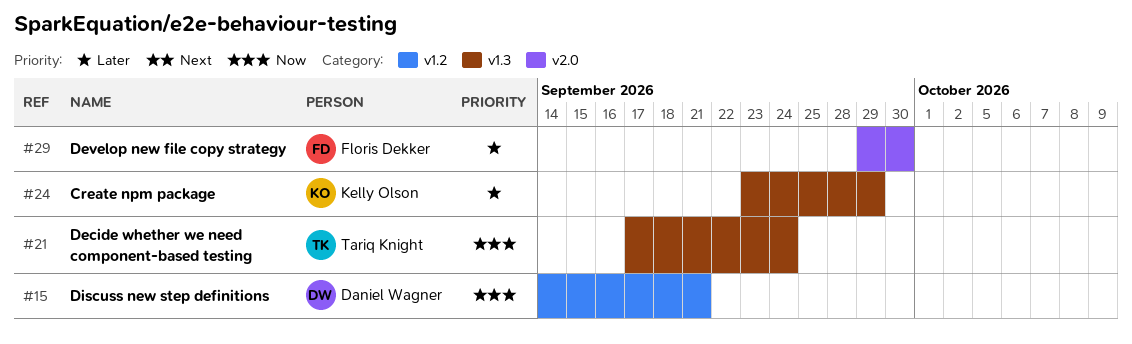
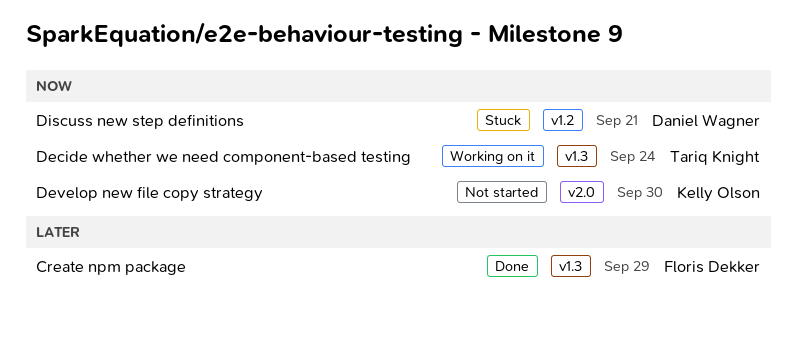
Create npm package, owner: Kelly Olson -> Floris Dekker
Develop new file copy strategy, owner: Floris Dekker -> Kelly Olson
Develop new file copy strategy, priority: Later -> Now

